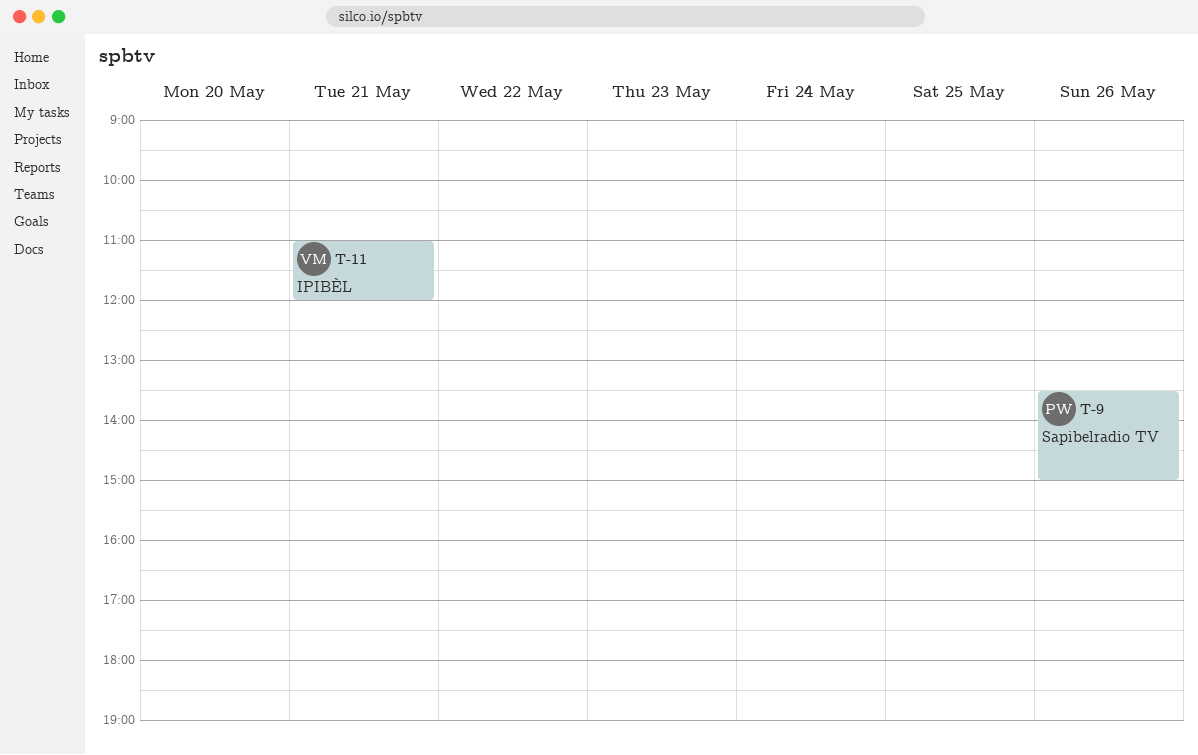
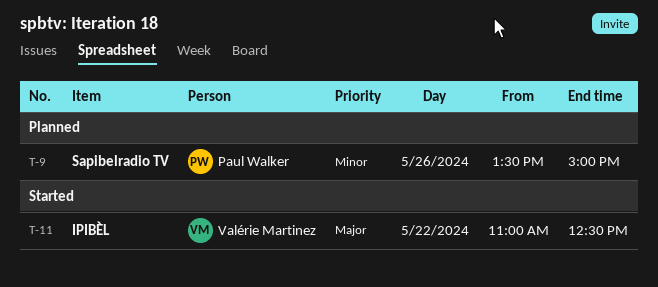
T-11, day: May 21 -> May 22
T-11, ends: 12:00 -> 12:30

